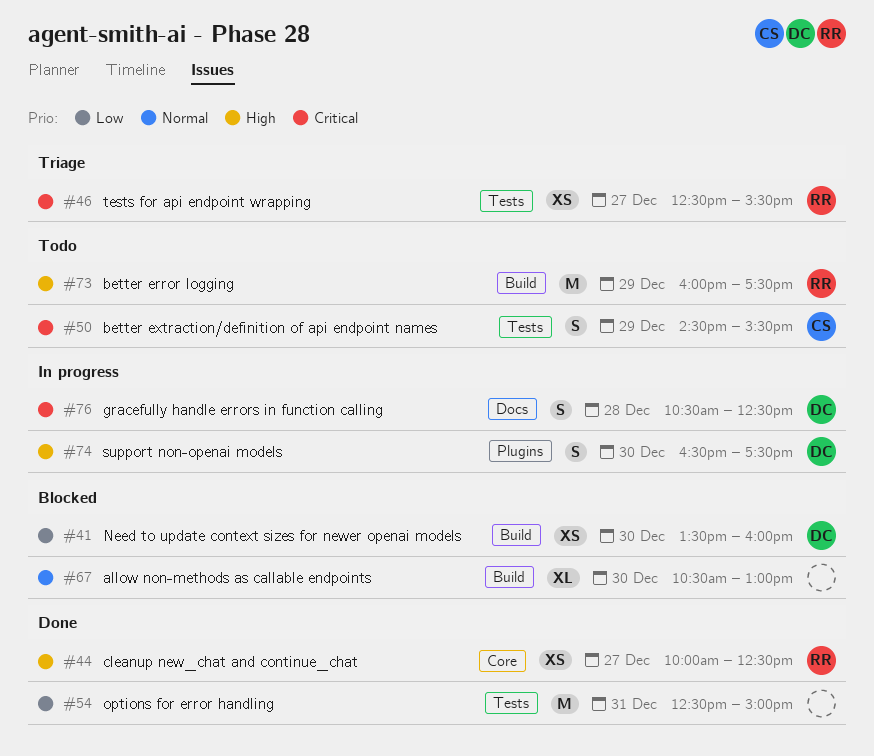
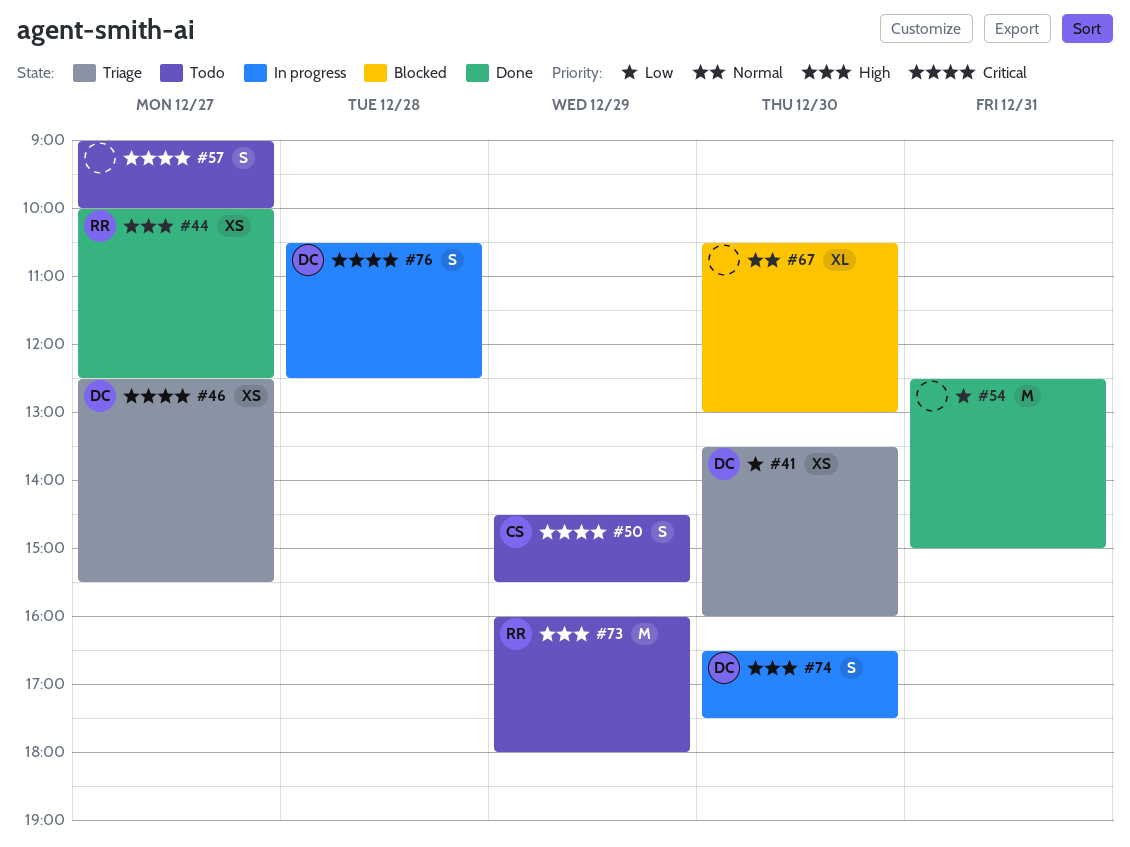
#41, status: Blocked -> Triage
#46, owner: RR -> DC
#57: none -> present
#73, ends: 17:30 -> 18:00

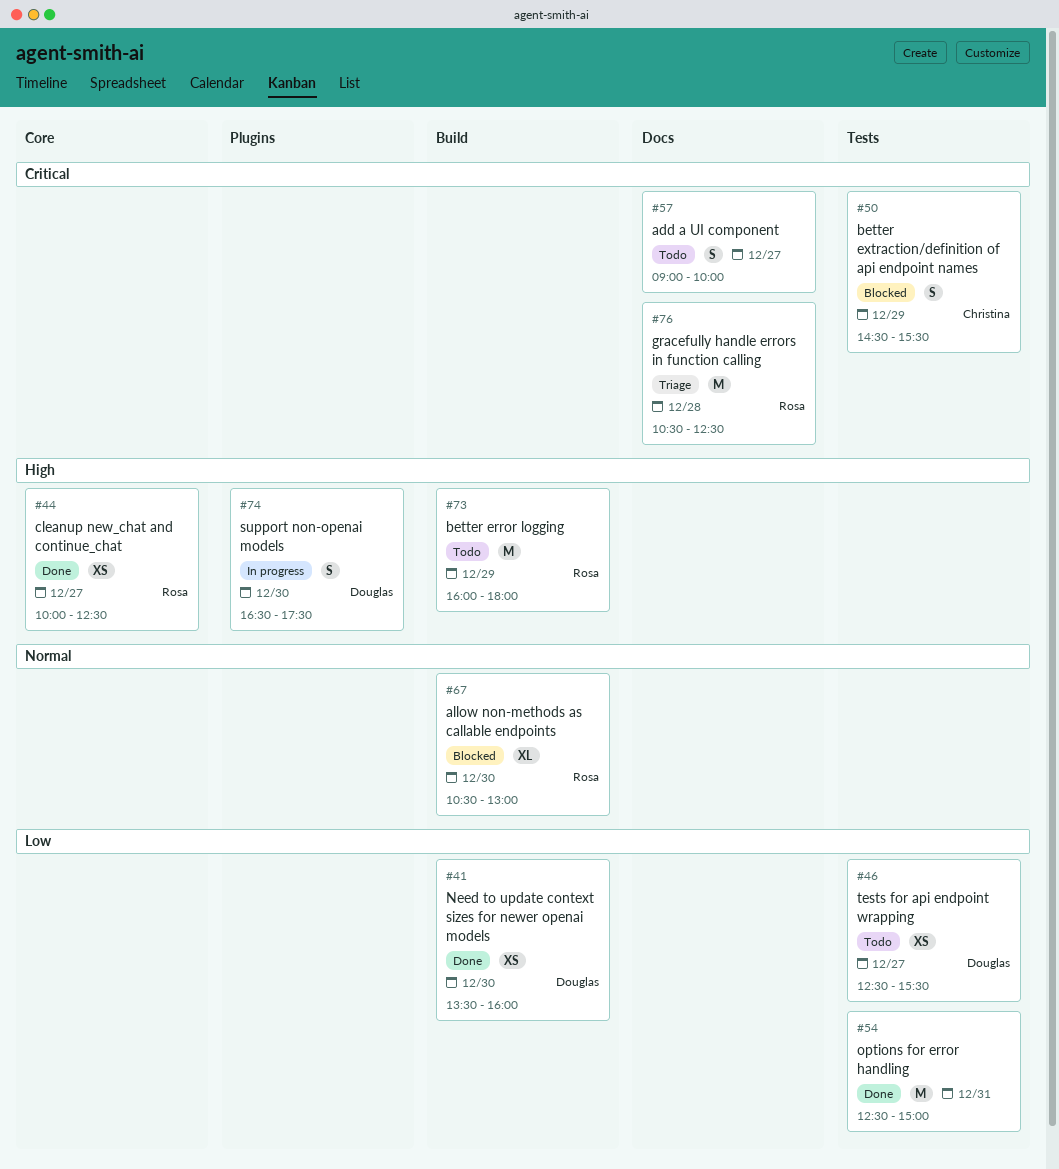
#41, status: Triage -> Done
#46, status: Triage -> Todo
#46, priority: Critical -> Low
#50, status: Todo -> Blocked
#67, owner: none -> Rosa
#76, status: In progress -> Triage
#76, owner: Douglas -> Rosa
#76, estimate: S -> M

